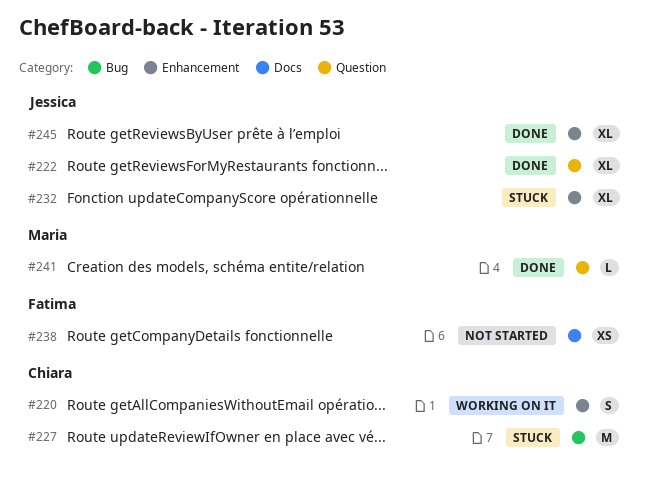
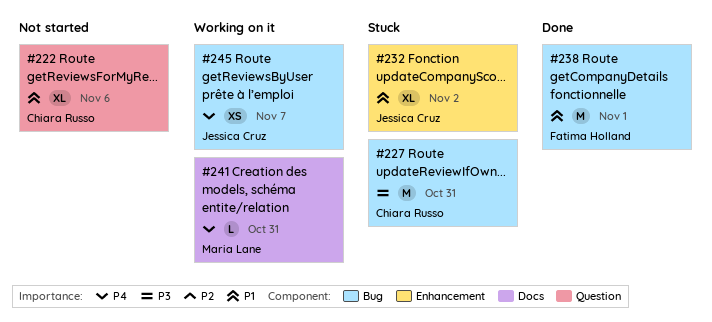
#220: present -> none
#222, status: Done -> Not started
#222, owner: Jessica Cruz -> Chiara Russo
#238, status: Not started -> Done
#238, label: Docs -> Bug
#238, estimate: XS -> M
#241, status: Done -> Working on it
#241, label: Question -> Docs
#245, status: Done -> Working on it
#245, label: Enhancement -> Bug
#245, estimate: XL -> XS

